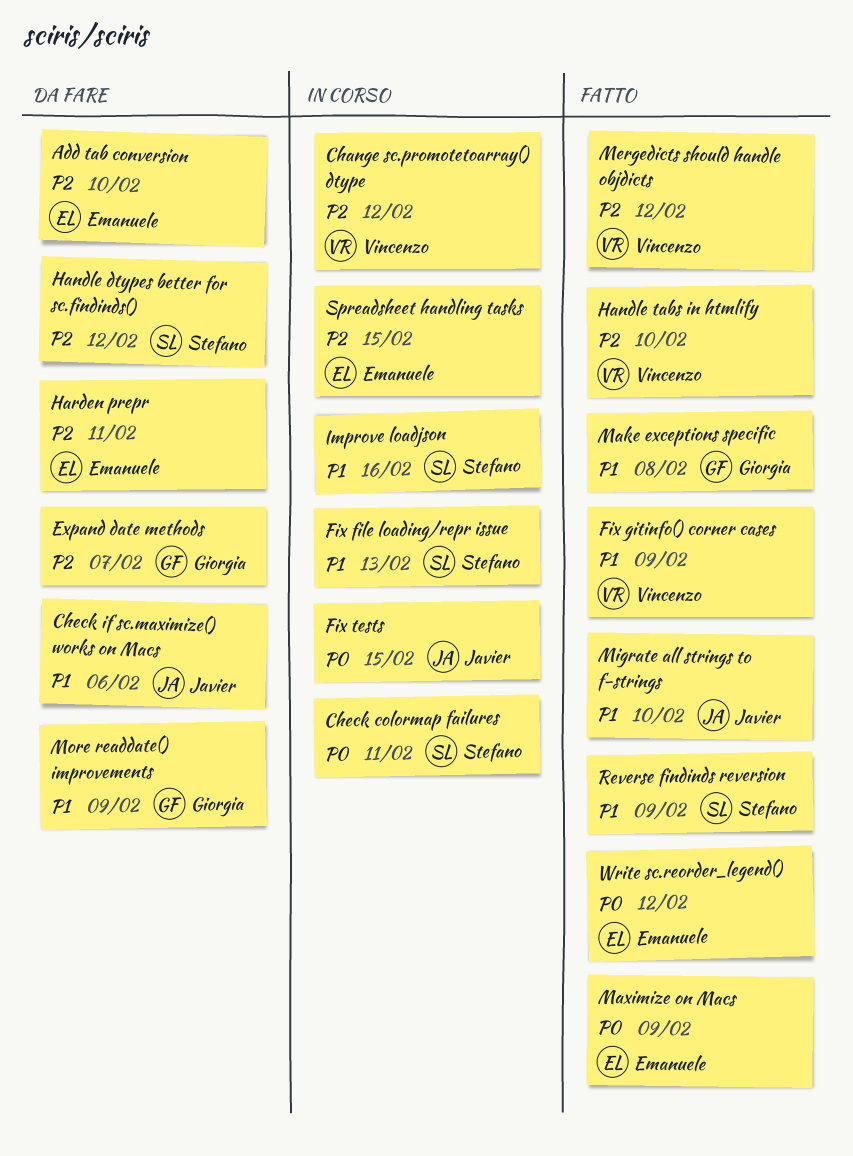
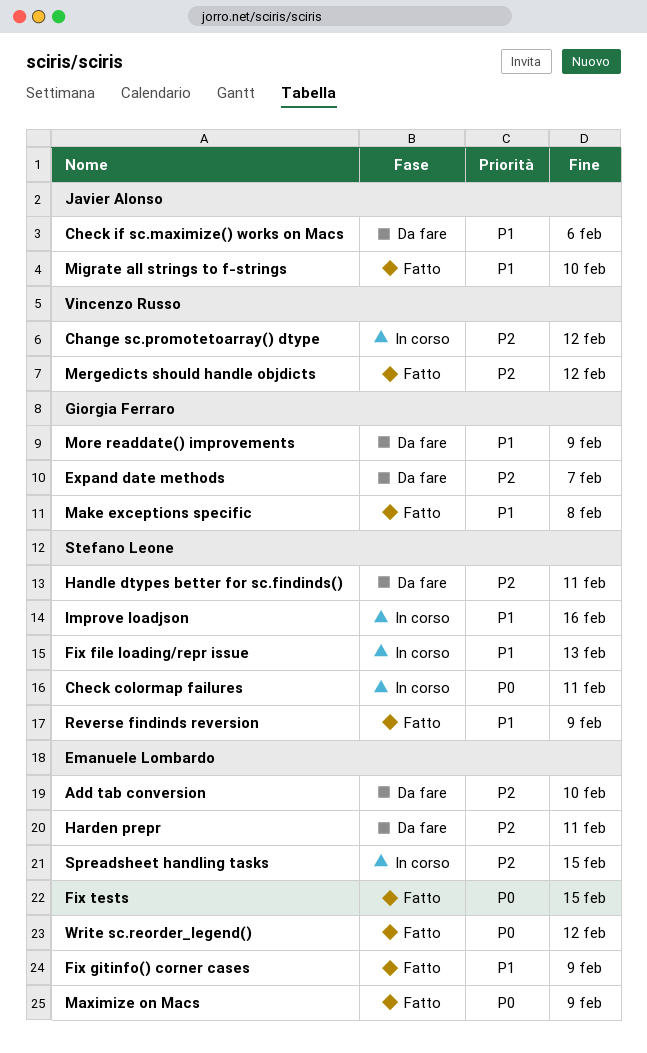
Fix gitinfo() corner cases, owner: Vincenzo Russo -> Emanuele Lombardo
Fix tests, status: In corso -> Fatto
Fix tests, owner: Javier Alonso -> Emanuele Lombardo
Handle dtypes better for sc.findinds(), due: Feb 12 -> Feb 11
Handle tabs in htmlify: present -> none

